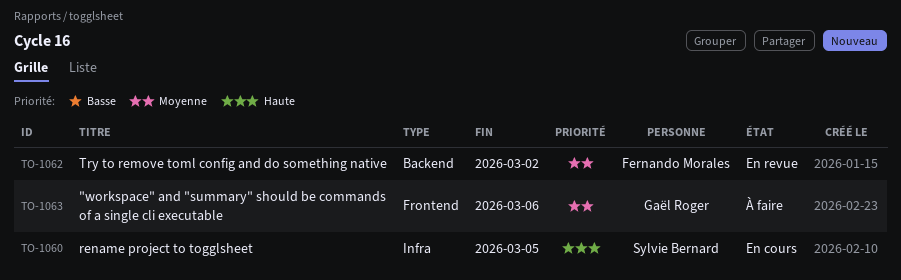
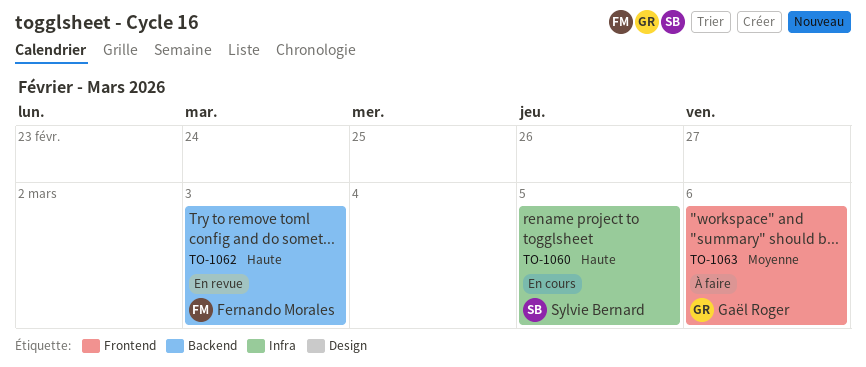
TO-1062, priority: Moyenne -> Haute
TO-1062, due: Mar 2 -> Mar 3

